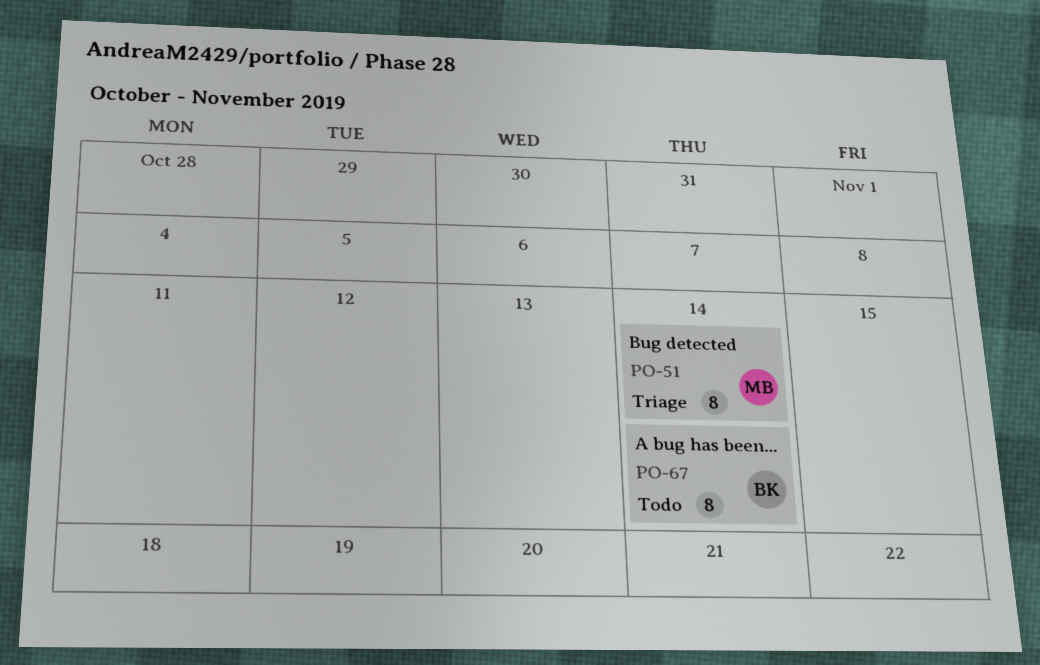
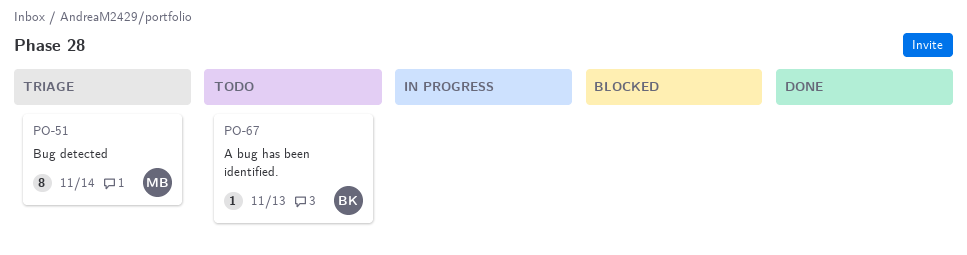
PO-67, estimate: 8 -> 1
PO-67, due: Nov 14 -> Nov 13

